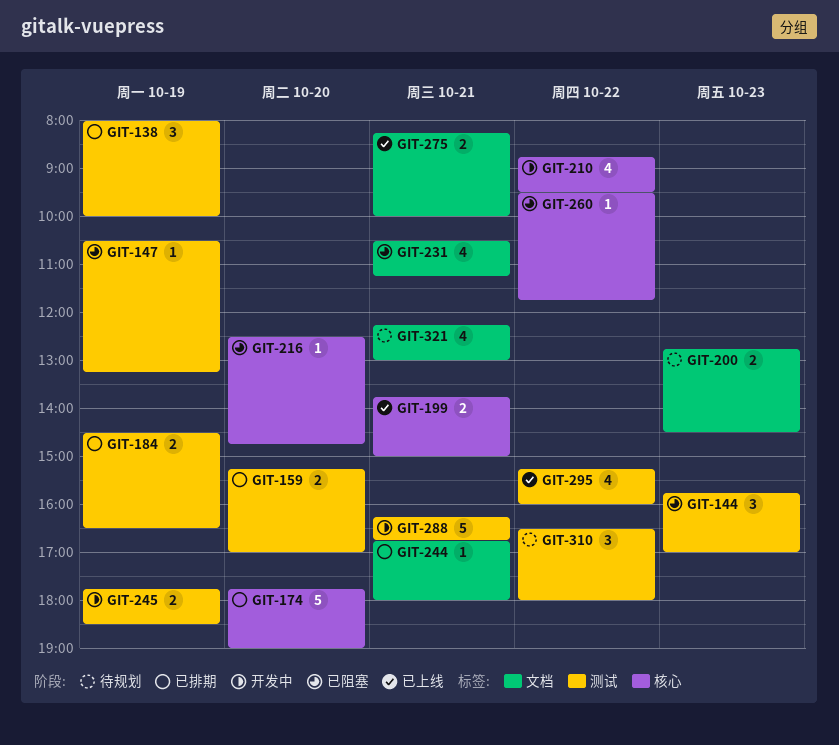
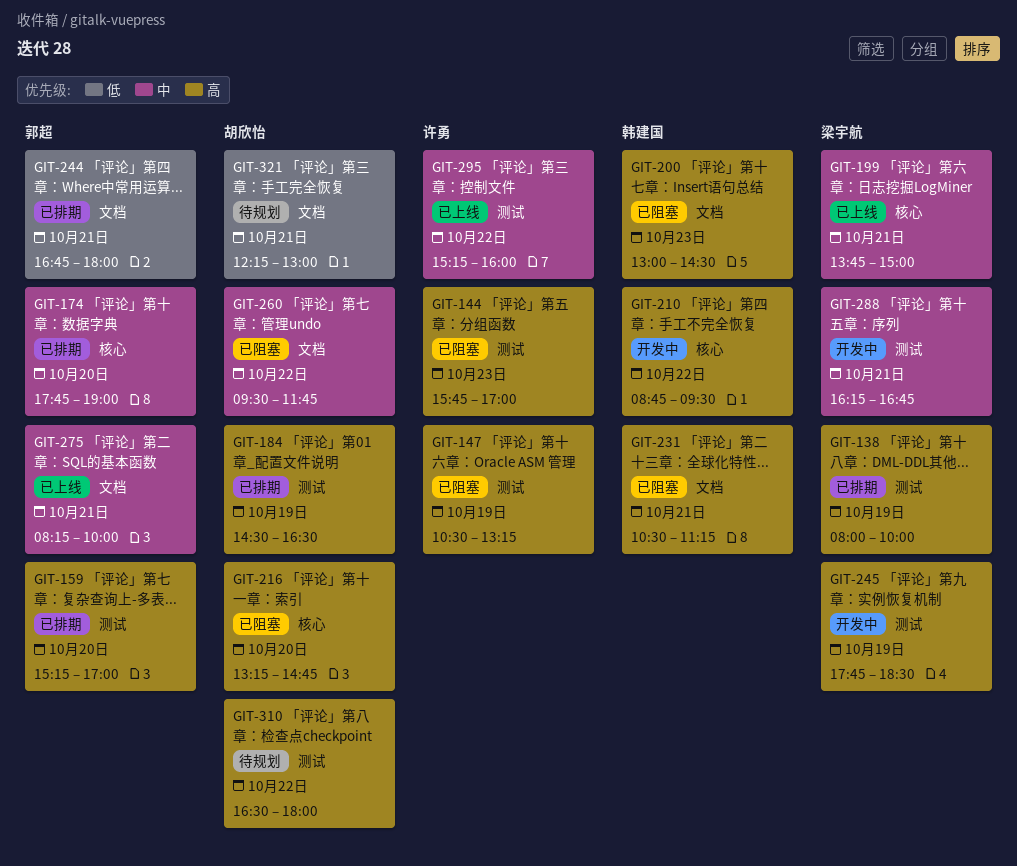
GIT-200, status: 待规划 -> 已阻塞
GIT-200, begins: 12:45 -> 13:00
GIT-216, begins: 12:30 -> 13:15
GIT-260, label: 核心 -> 文档

